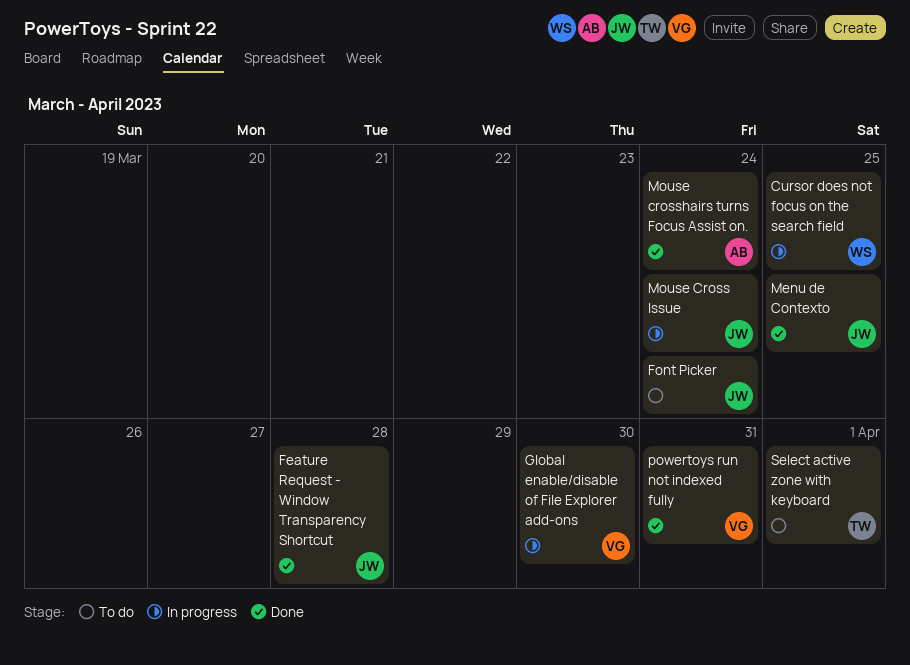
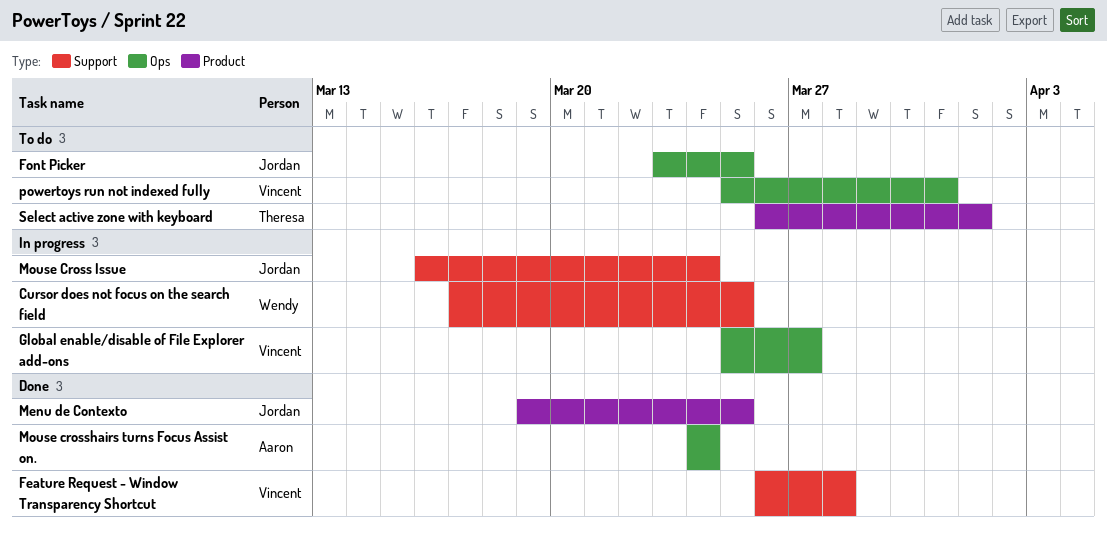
Feature Request - Window Transparency Shortcut, owner: Jordan -> Vincent
Font Picker, due: Mar 24 -> Mar 25
Global enable/disable of File Explorer add-ons, due: Mar 30 -> Mar 27
powertoys run not indexed fully, status: Done -> To do

